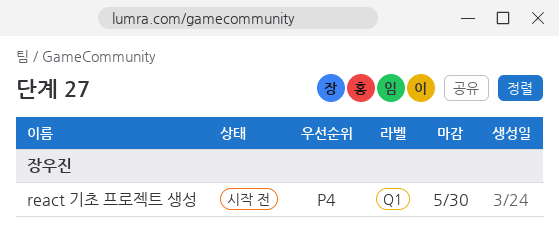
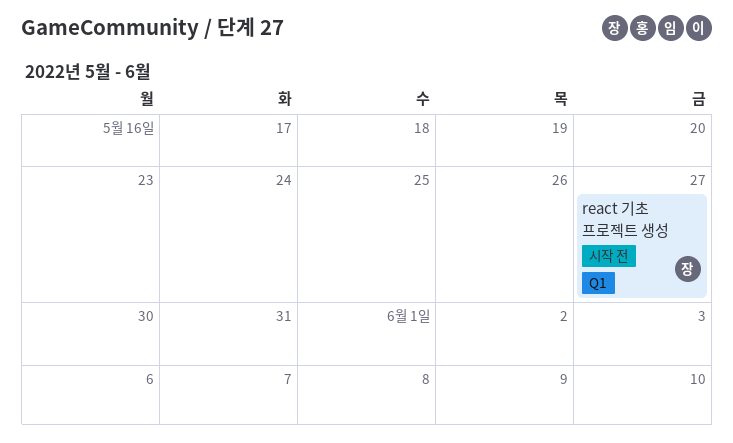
react 기초 프로젝트 생성, due: May 30 -> May 27

